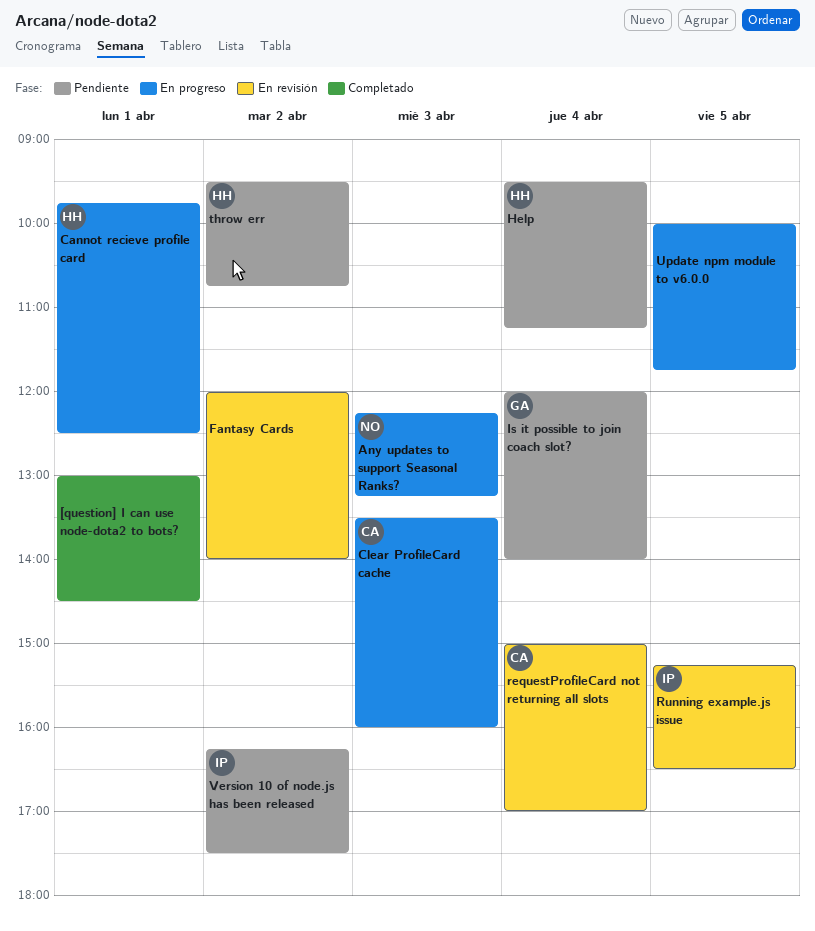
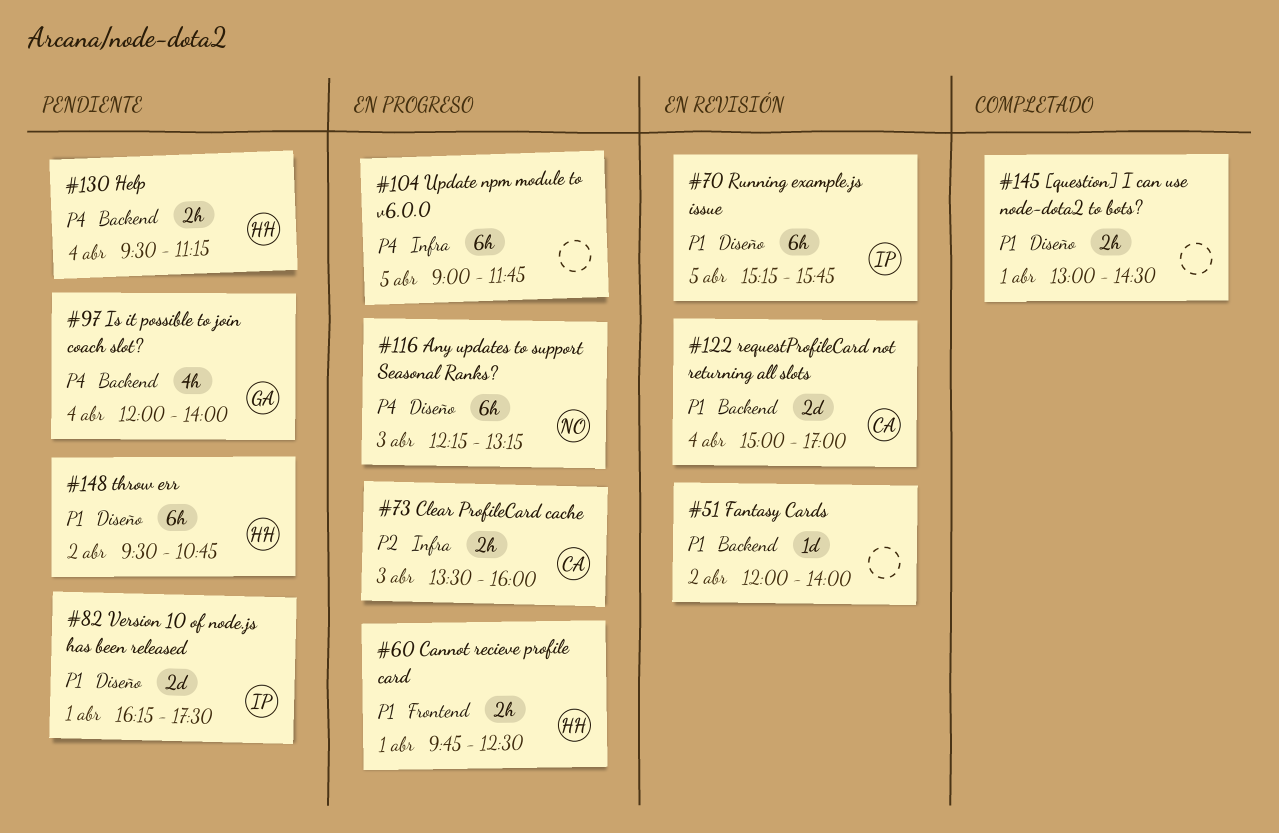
Running example.js issue, ends: 16:30 -> 15:45
Update npm module to v6.0.0, begins: 10:00 -> 09:00
Version 10 of node.js has been released, day: Apr 2 -> Apr 1

